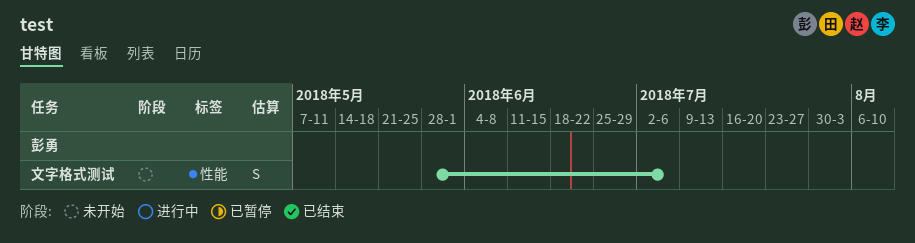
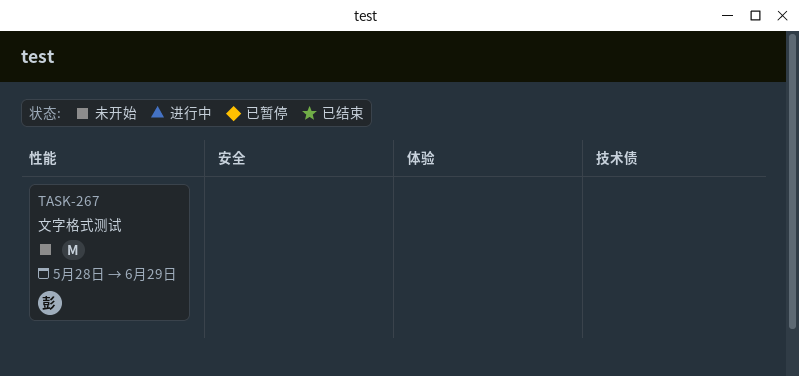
文字格式测试, estimate: S -> M
文字格式测试, due: Jul 6 -> Jun 29

